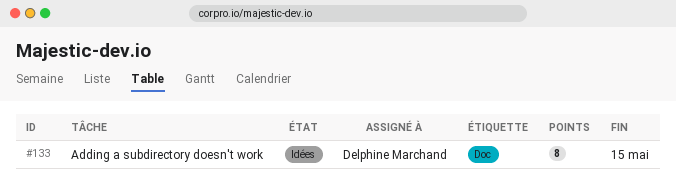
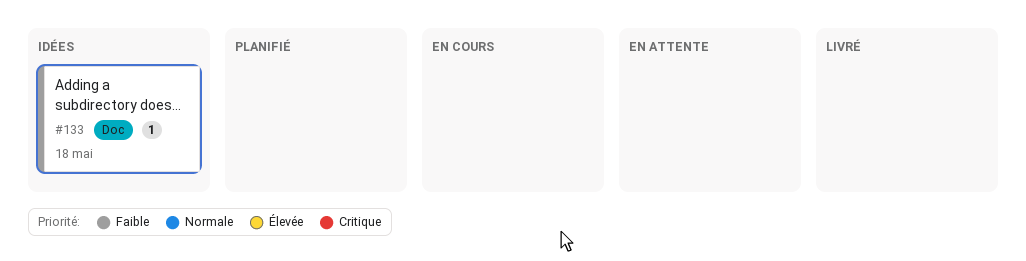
#133, estimate: 8 -> 1
#133, due: May 15 -> May 18

